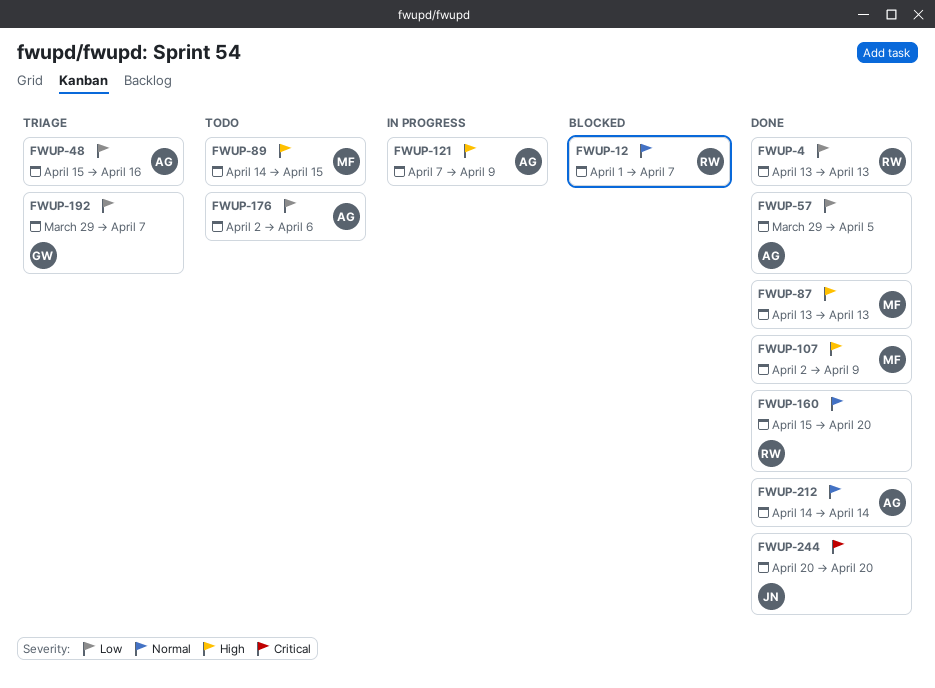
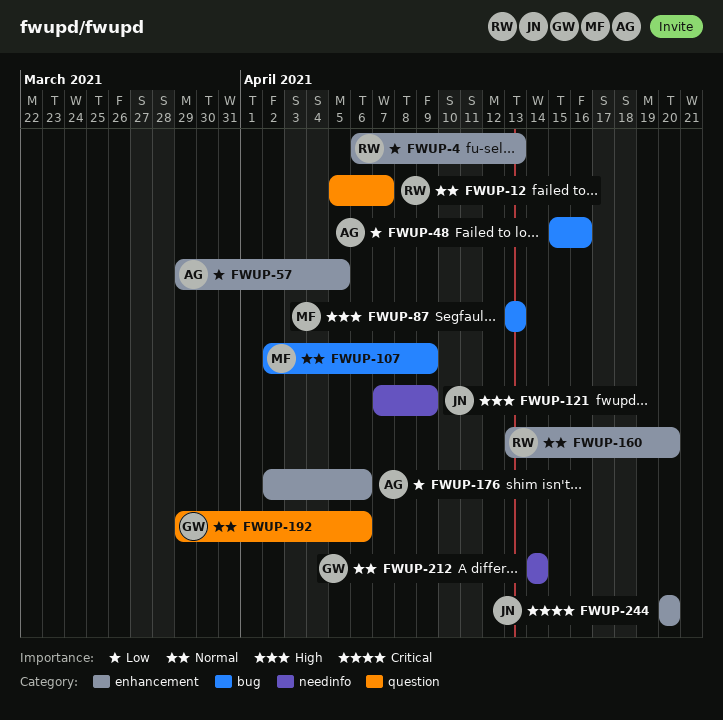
FWUP-4, start: Apr 13 -> Apr 6
FWUP-12, start: Apr 1 -> Apr 5
FWUP-89: present -> none
FWUP-107, priority: High -> Normal
FWUP-121, owner: AG -> JN
FWUP-160, start: Apr 15 -> Apr 13
FWUP-192, priority: Low -> Normal
FWUP-192, due: Apr 7 -> Apr 6
FWUP-212, owner: AG -> GW

